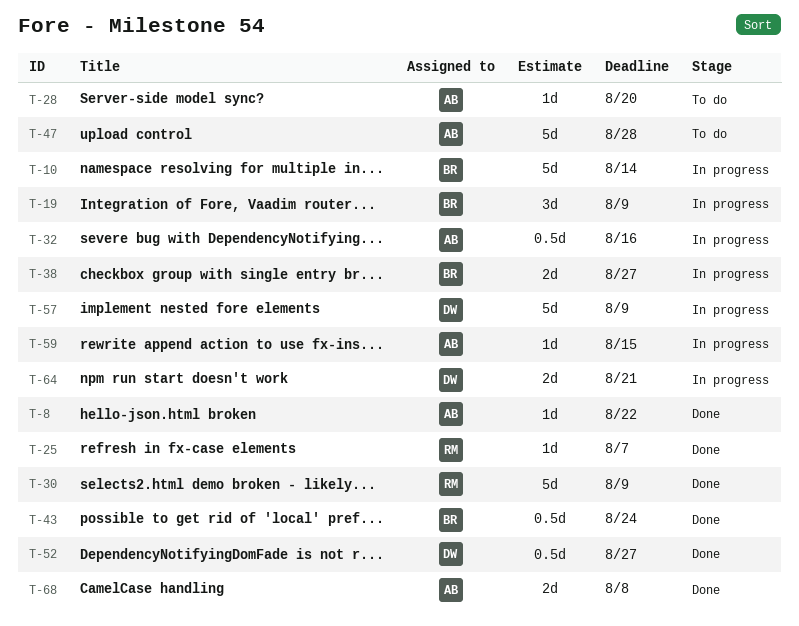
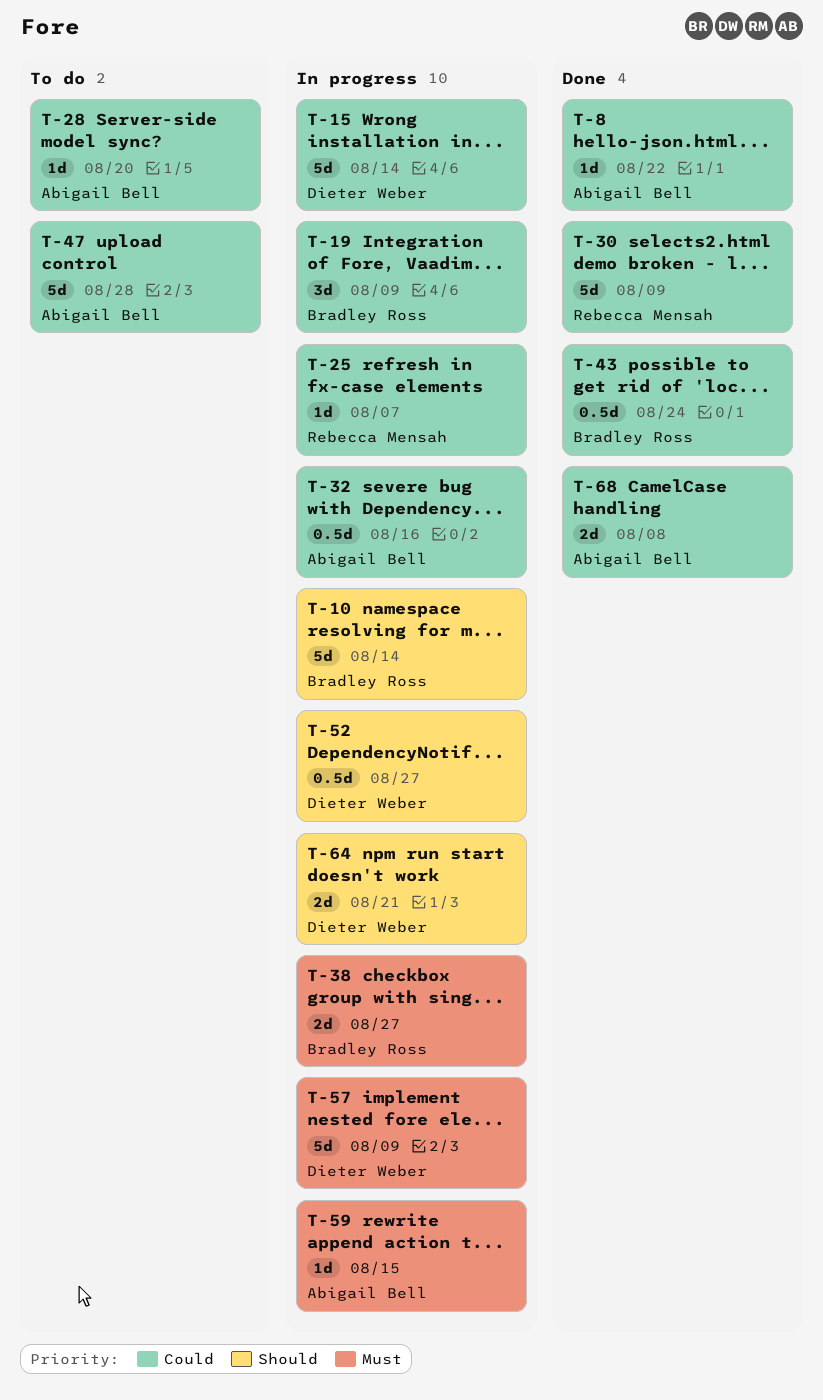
T-15: none -> present
T-25, status: Done -> In progress
T-52, status: Done -> In progress

